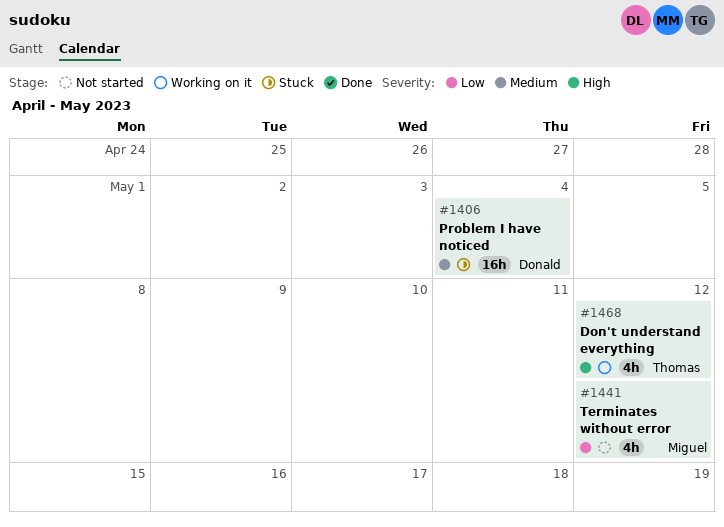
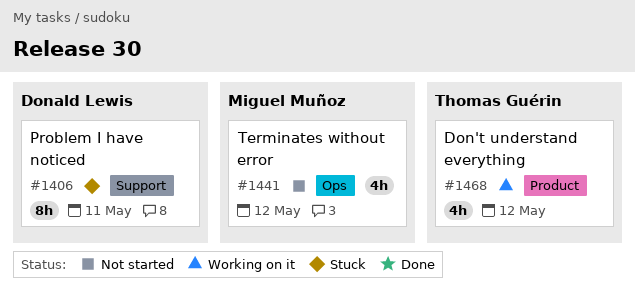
#1406, estimate: 16h -> 8h
#1406, due: May 4 -> May 11

